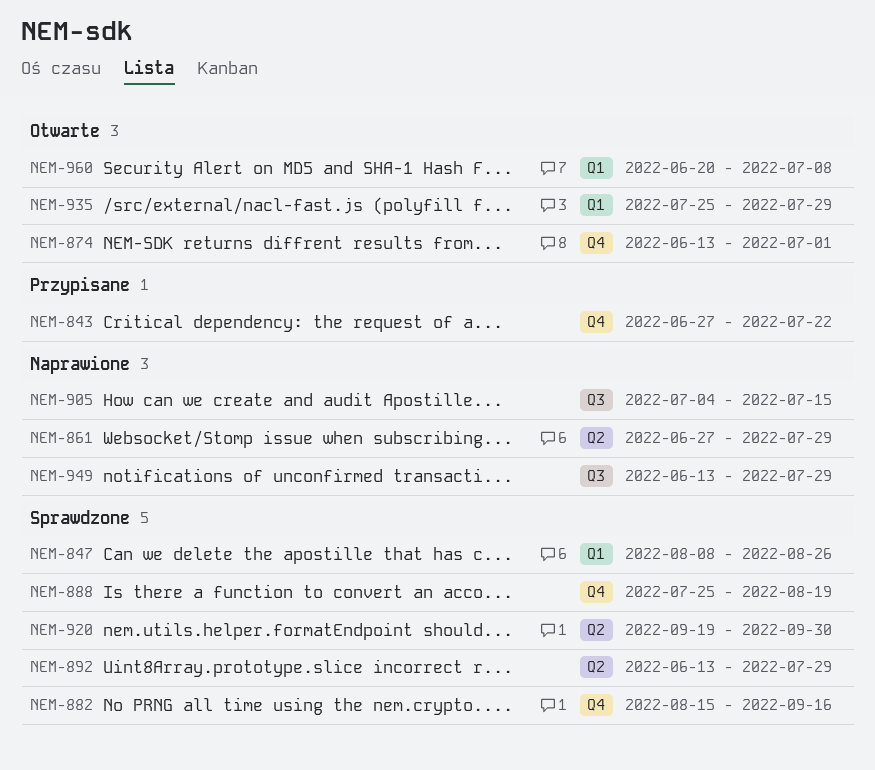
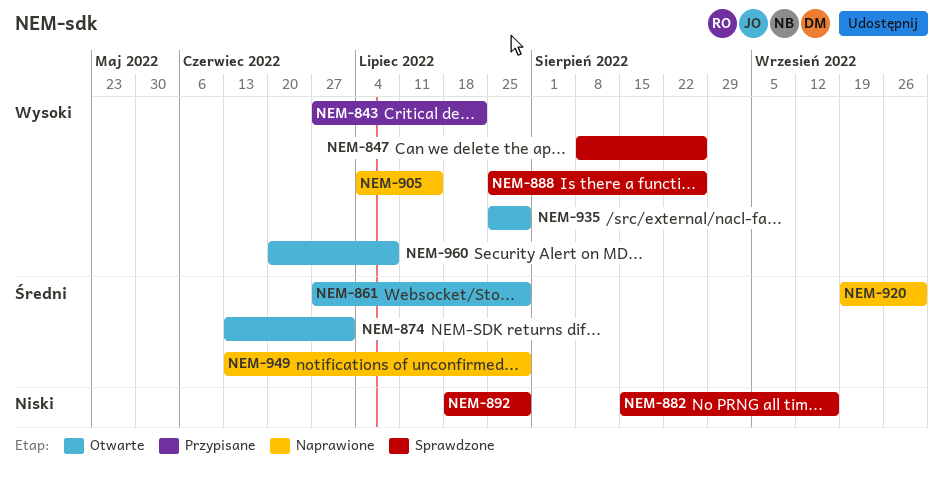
NEM-861, status: Naprawione -> Otwarte
NEM-888, due: Aug 19 -> Aug 26
NEM-892, start: Jun 13 -> Jul 18
NEM-920, status: Sprawdzone -> Naprawione

